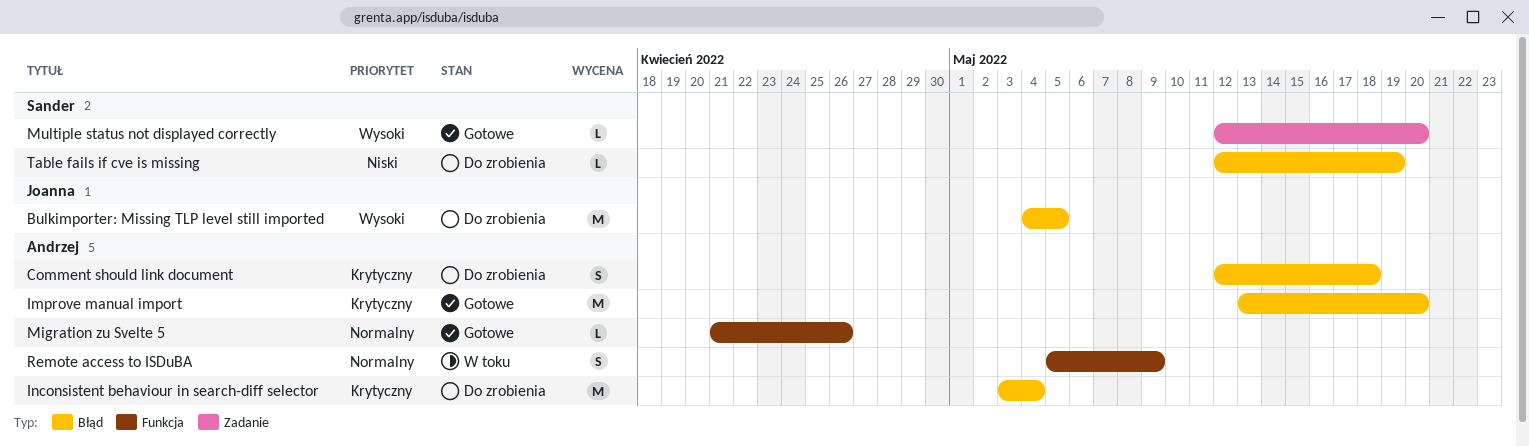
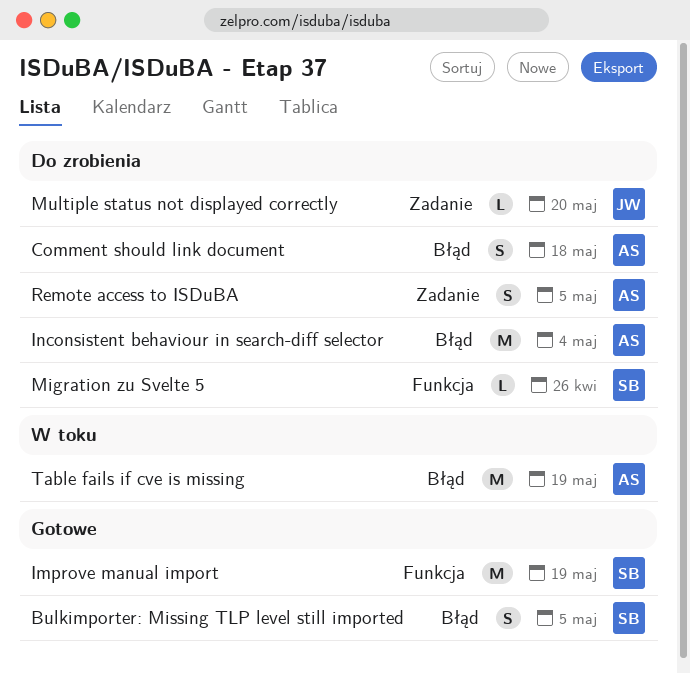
Bulkimporter: Missing TLP level still imported, status: Do zrobienia -> Gotowe
Bulkimporter: Missing TLP level still imported, owner: Joanna -> Sander
Bulkimporter: Missing TLP level still imported, estimate: M -> S
Improve manual import, owner: Andrzej -> Sander
Improve manual import, label: Błąd -> Funkcja
Improve manual import, due: May 20 -> May 19
Migration zu Svelte 5, status: Gotowe -> Do zrobienia
Migration zu Svelte 5, owner: Andrzej -> Sander
Multiple status not displayed correctly, status: Gotowe -> Do zrobienia
Multiple status not displayed correctly, owner: Sander -> Joanna
Remote access to ISDuBA, status: W toku -> Do zrobienia
Remote access to ISDuBA, label: Funkcja -> Zadanie
Remote access to ISDuBA, due: May 9 -> May 5
Table fails if cve is missing, status: Do zrobienia -> W toku
Table fails if cve is missing, owner: Sander -> Andrzej
Table fails if cve is missing, estimate: L -> M

